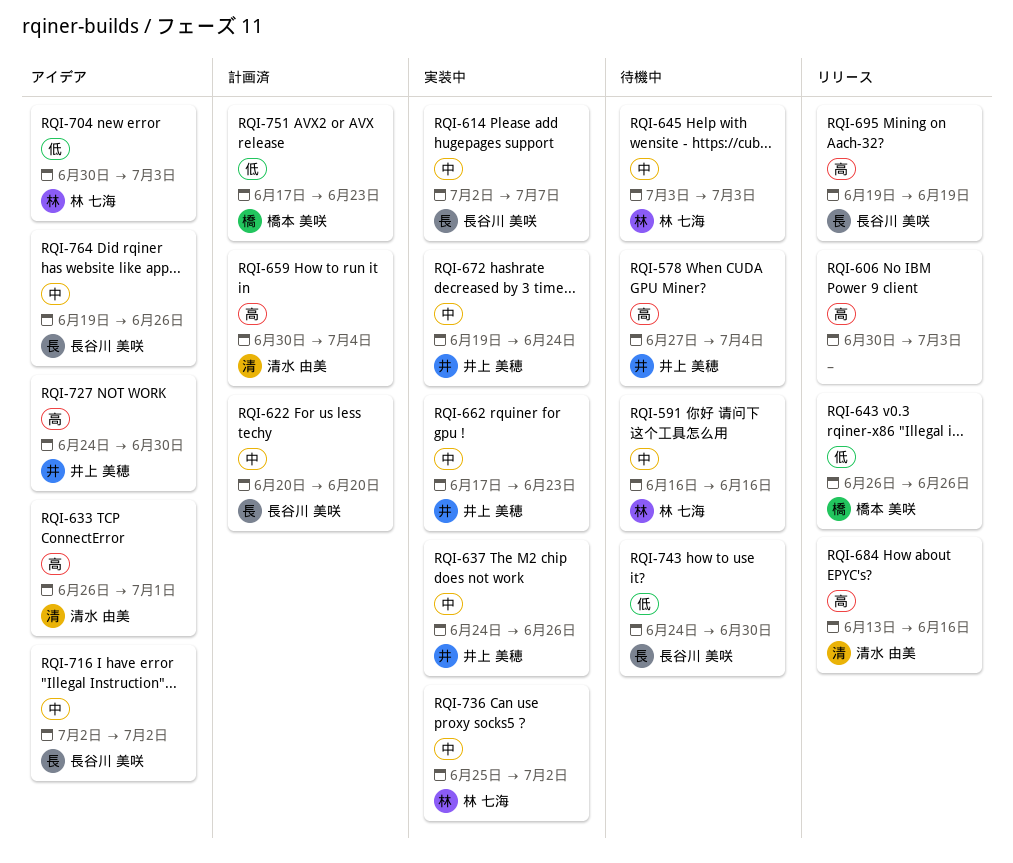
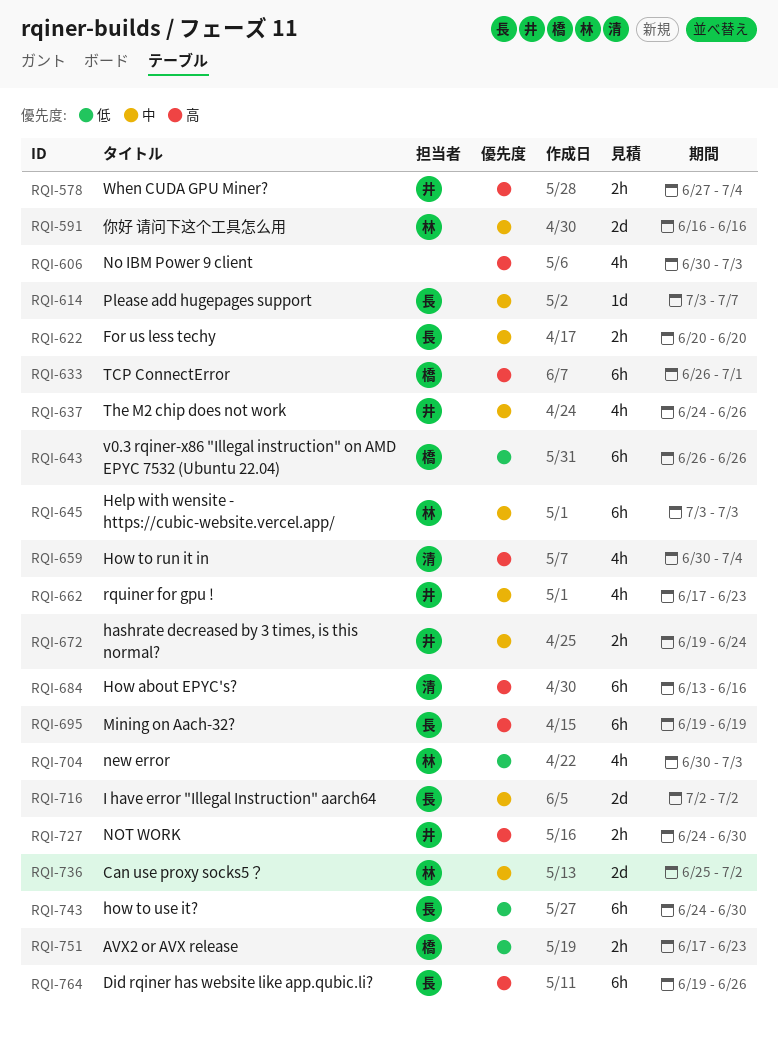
RQI-614, start: Jul 2 -> Jul 3
RQI-633, owner: 清水 由美 -> 橋本 美咲
RQI-764, priority: 中 -> 高

